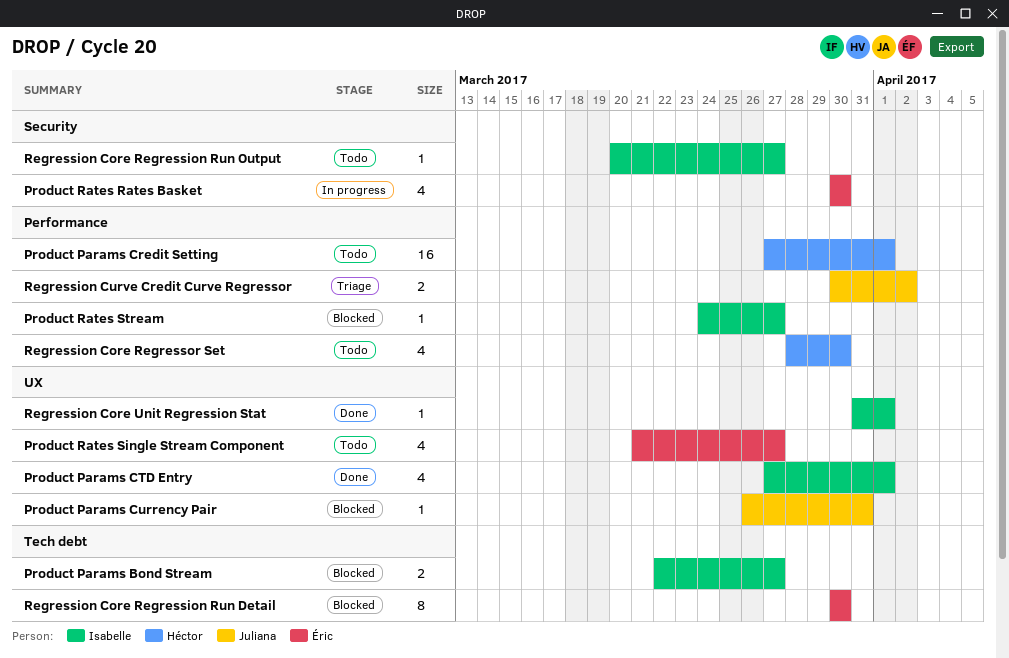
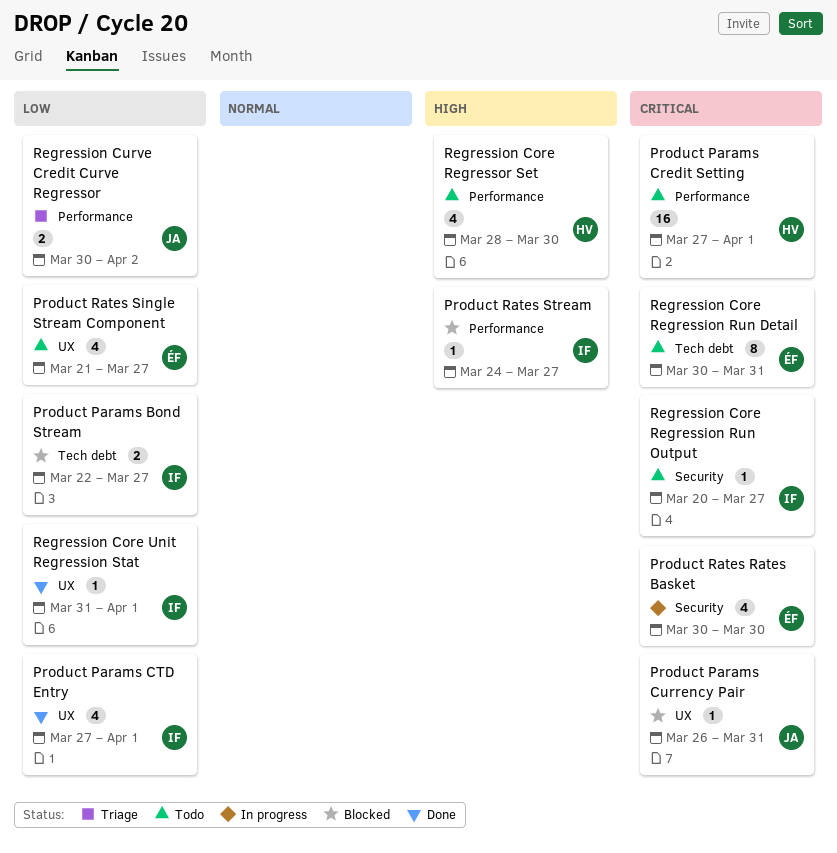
Regression Core Regression Run Detail, status: Blocked -> Todo
Regression Core Regression Run Detail, due: Mar 30 -> Mar 31

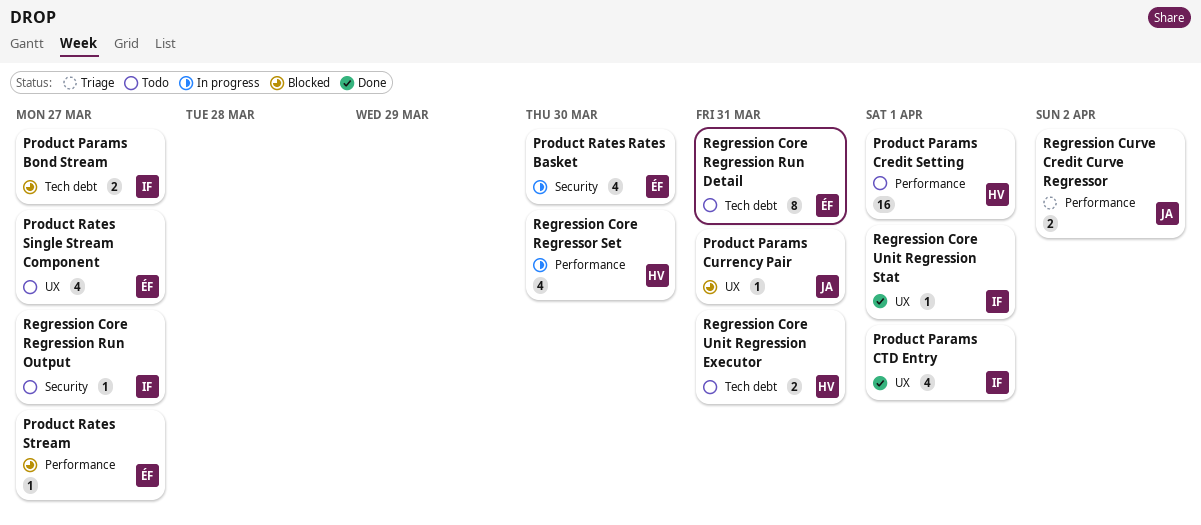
Product Rates Stream, owner: IF -> ÉF
Regression Core Regressor Set, status: Todo -> In progress
Regression Core Unit Regression Executor: none -> present

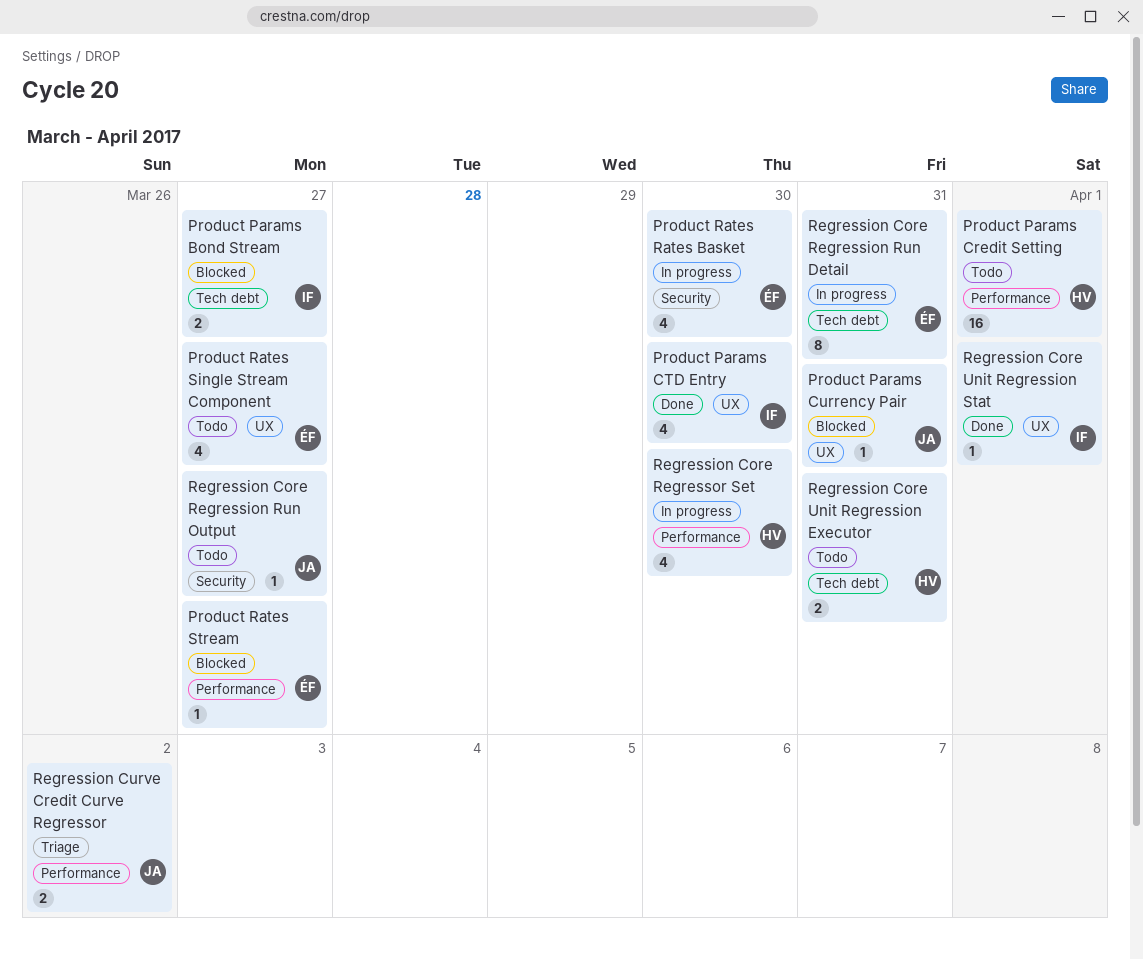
Product Params CTD Entry, due: Apr 1 -> Mar 30
Regression Core Regression Run Detail, status: Todo -> In progress
Regression Core Regression Run Output, owner: IF -> JA

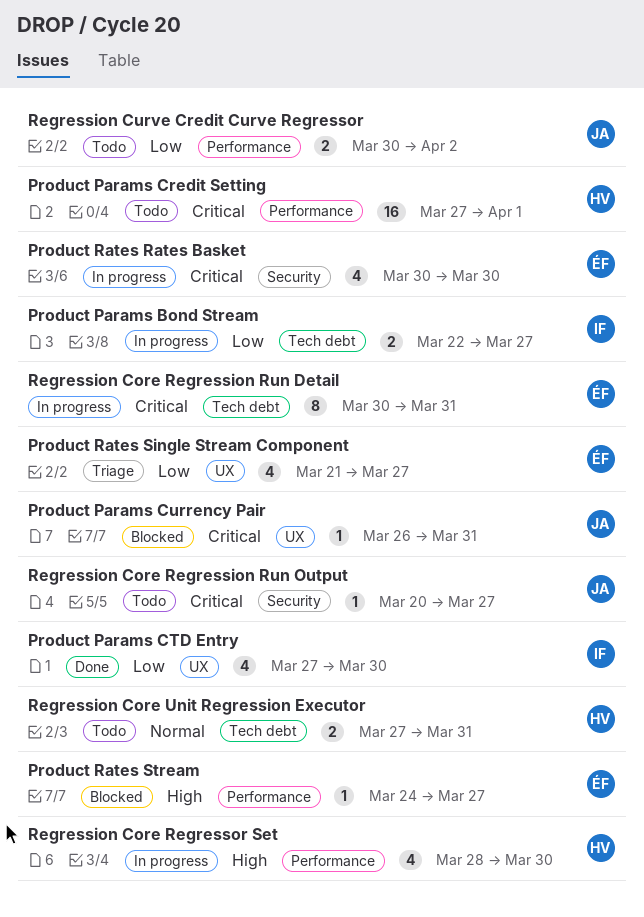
Product Params Bond Stream, status: Blocked -> In progress
Product Rates Single Stream Component, status: Todo -> Triage
Regression Core Unit Regression Stat: present -> none
Regression Curve Credit Curve Regressor, status: Triage -> Todo

